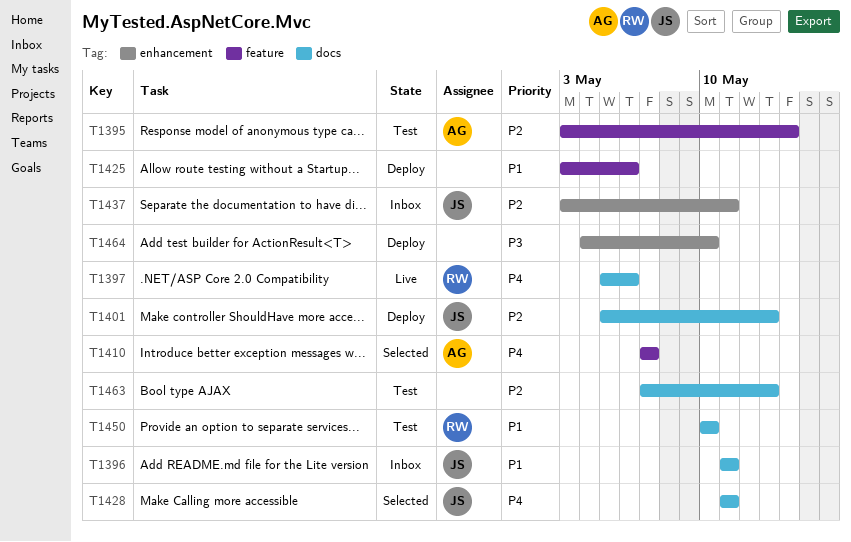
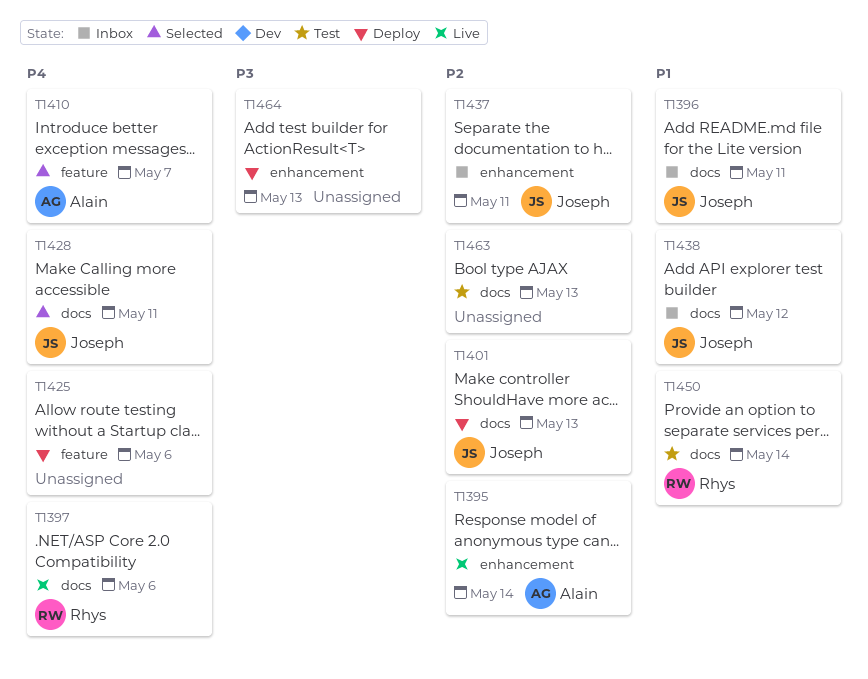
T1395, status: Test -> Live
T1395, label: feature -> enhancement
T1425, priority: P1 -> P4
T1438: none -> present
T1450, due: May 10 -> May 14
T1464, due: May 10 -> May 13

